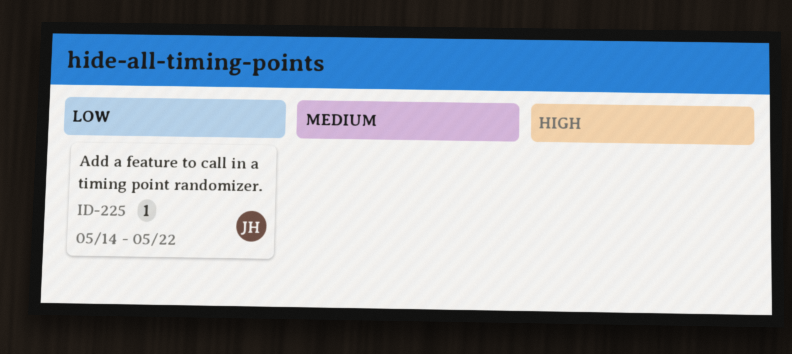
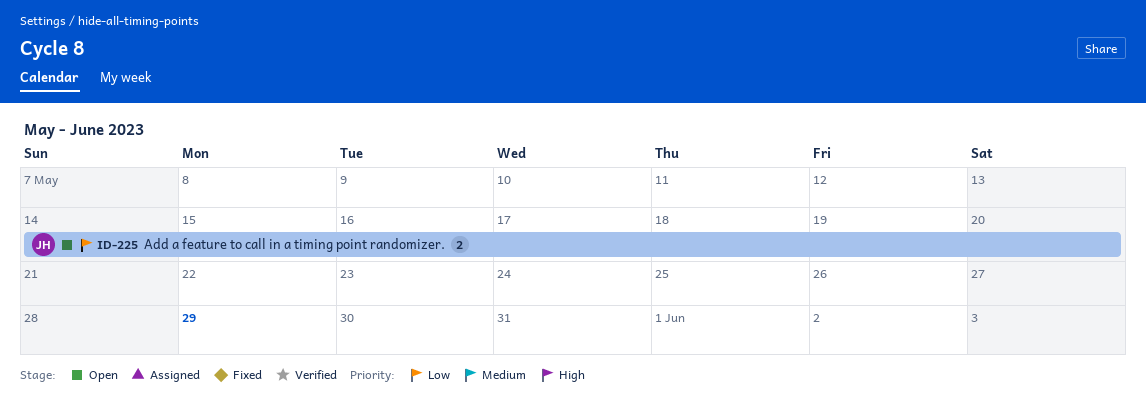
ID-225, estimate: 1 -> 2
ID-225, due: May 22 -> May 20

